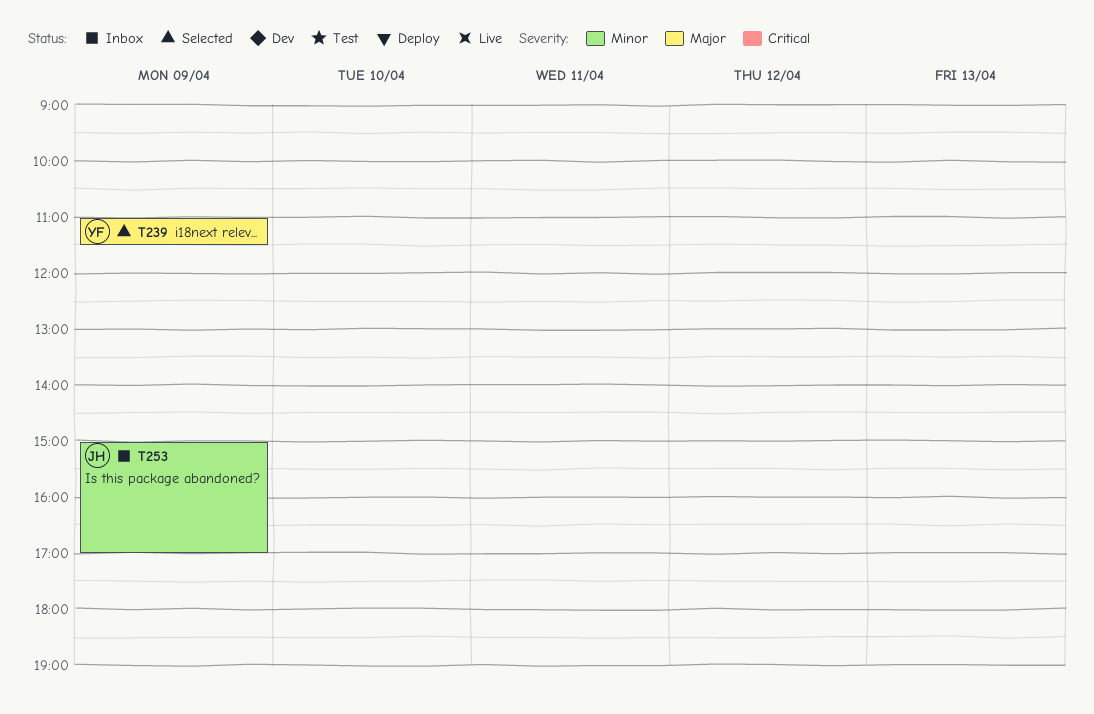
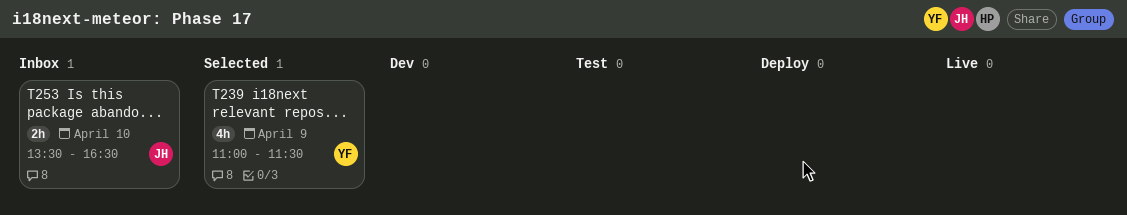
T253, day: Apr 9 -> Apr 10
T253, begins: 15:00 -> 13:30
T253, ends: 17:00 -> 16:30

